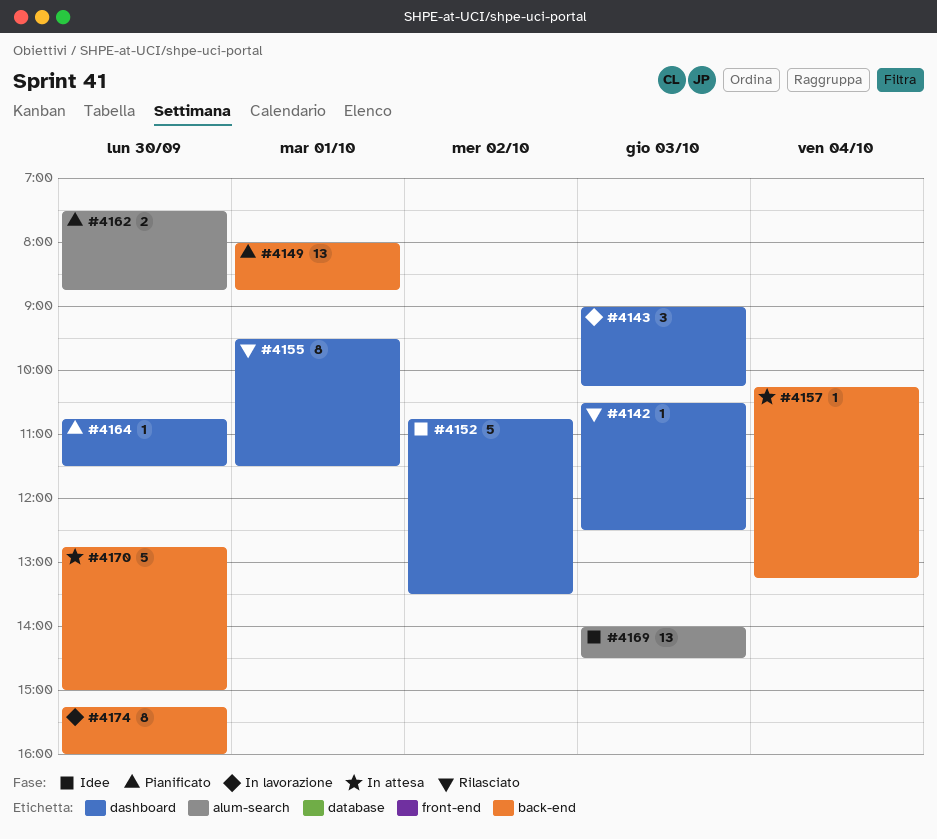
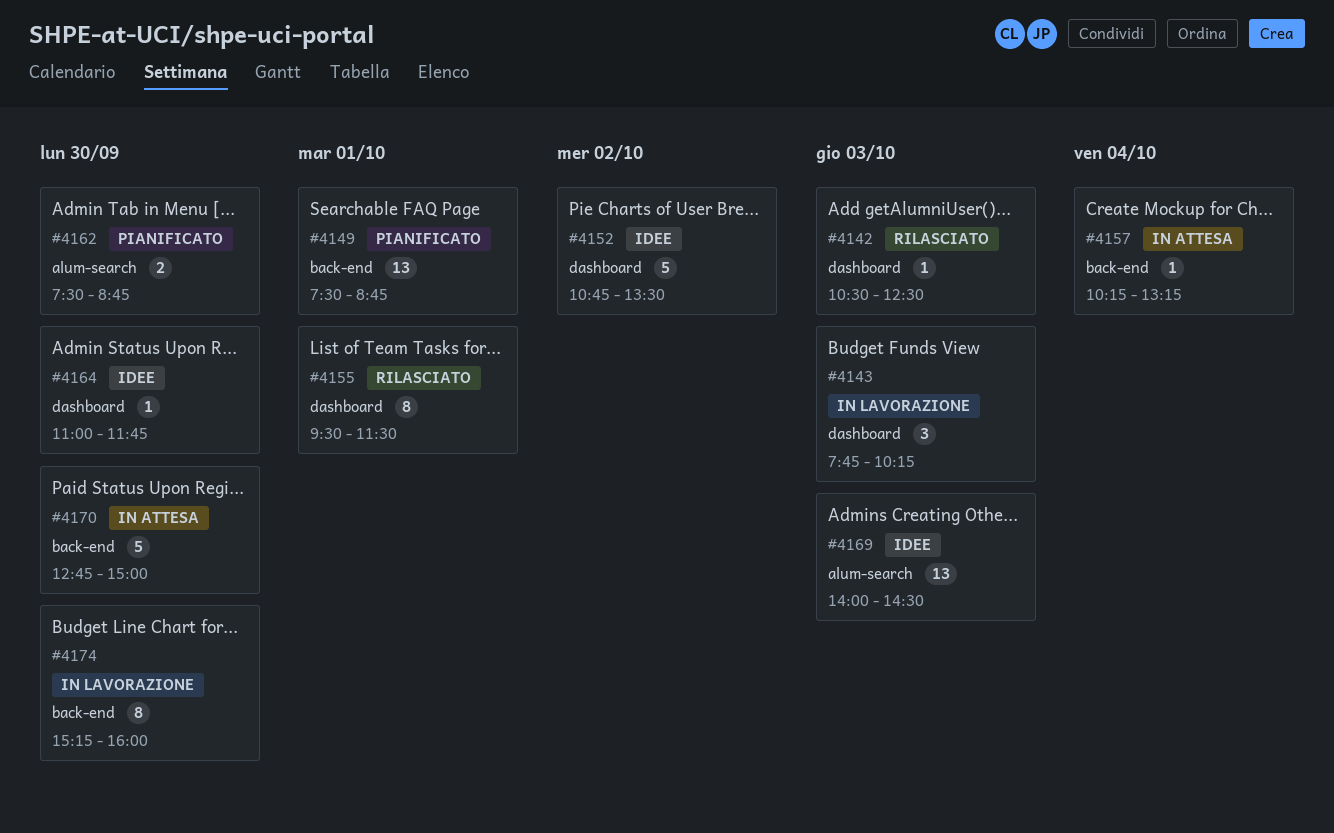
#4143, begins: 09:00 -> 07:45
#4149, begins: 08:00 -> 07:30
#4164, status: Pianificato -> Idee
#4164, begins: 10:45 -> 11:00
#4164, ends: 11:30 -> 11:45

